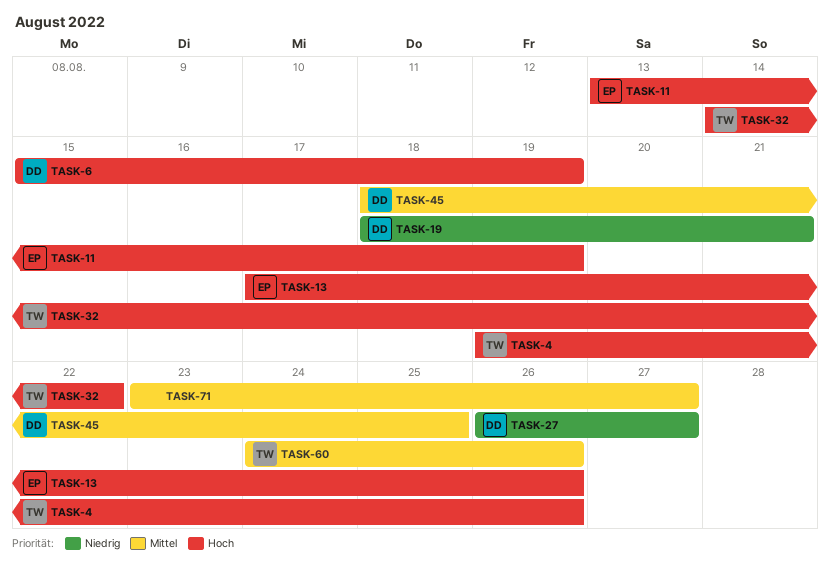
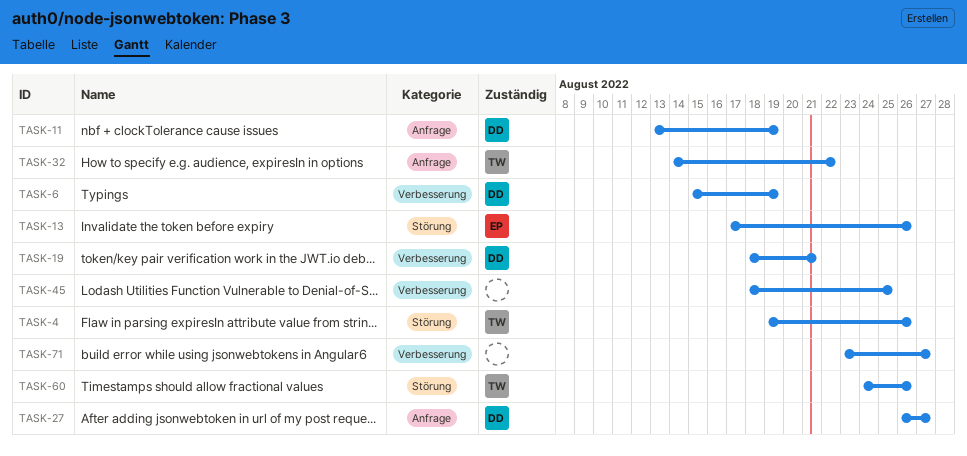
TASK-11, owner: EP -> DD
TASK-45, owner: DD -> none

